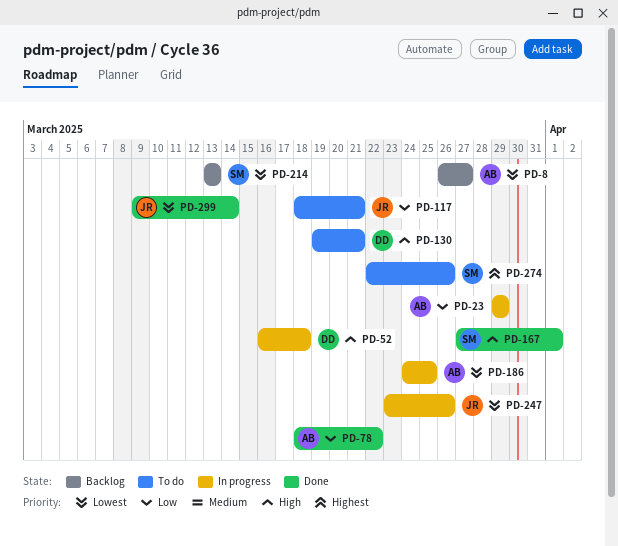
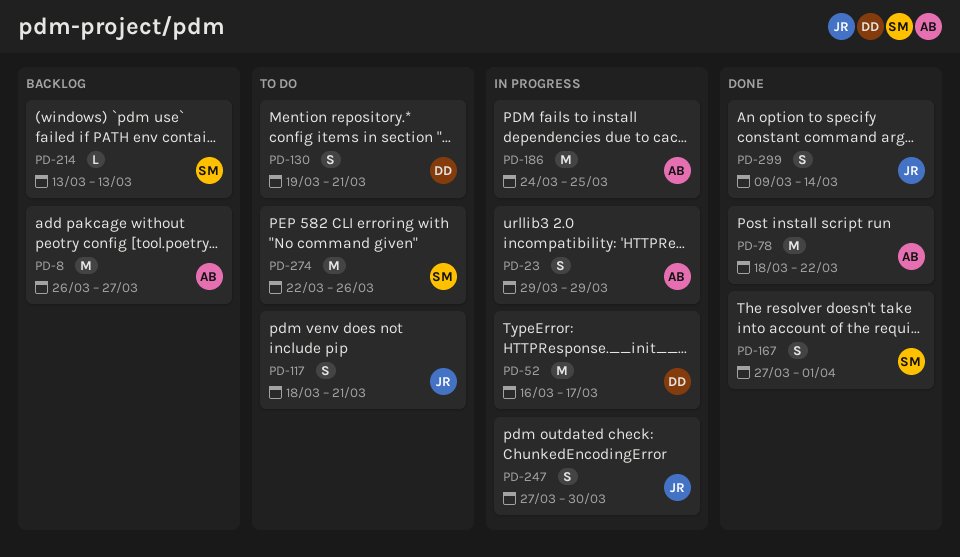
PD-52, due: Mar 18 -> Mar 17
PD-247, start: Mar 23 -> Mar 27
PD-247, due: Mar 26 -> Mar 30

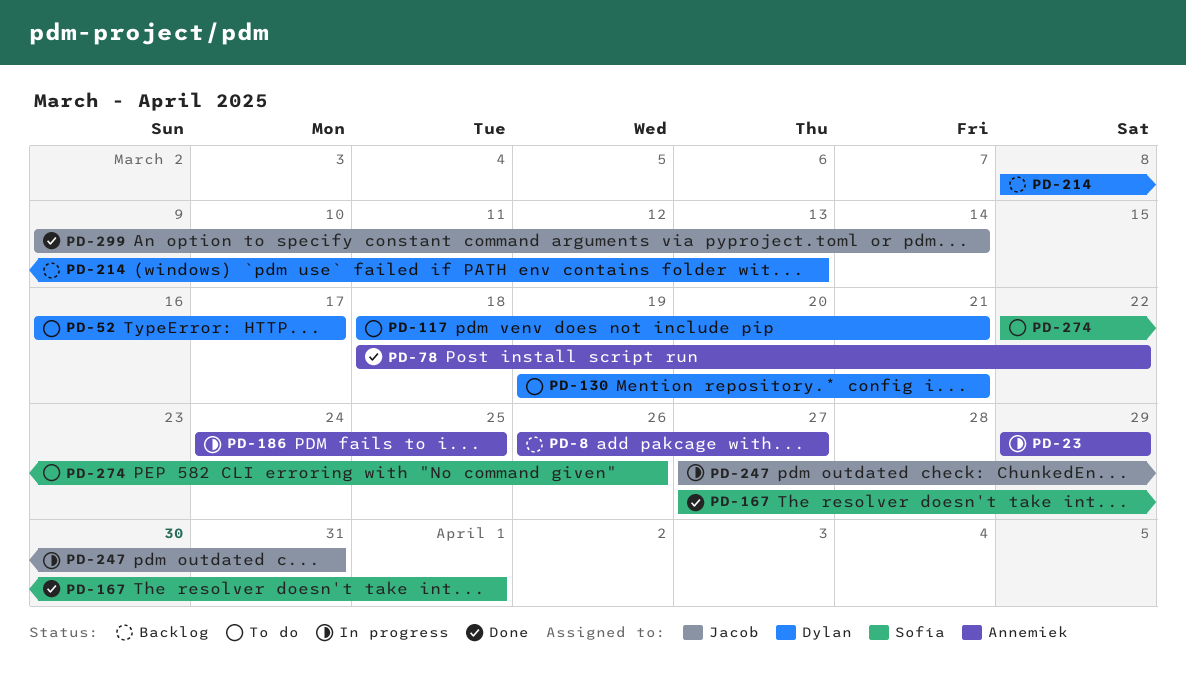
PD-52, status: In progress -> To do
PD-117, owner: Jacob -> Dylan
PD-214, owner: Sofía -> Dylan
PD-214, start: Mar 13 -> Mar 8
PD-247, due: Mar 30 -> Mar 31

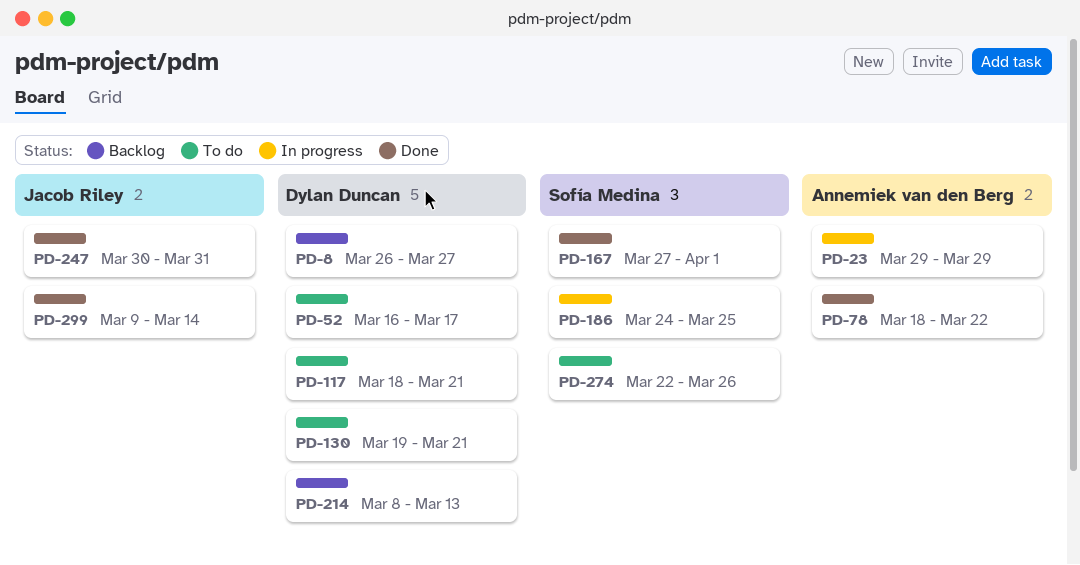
PD-8, owner: Annemiek van den Berg -> Dylan Duncan
PD-186, owner: Annemiek van den Berg -> Sofía Medina
PD-247, status: In progress -> Done
PD-247, start: Mar 27 -> Mar 30

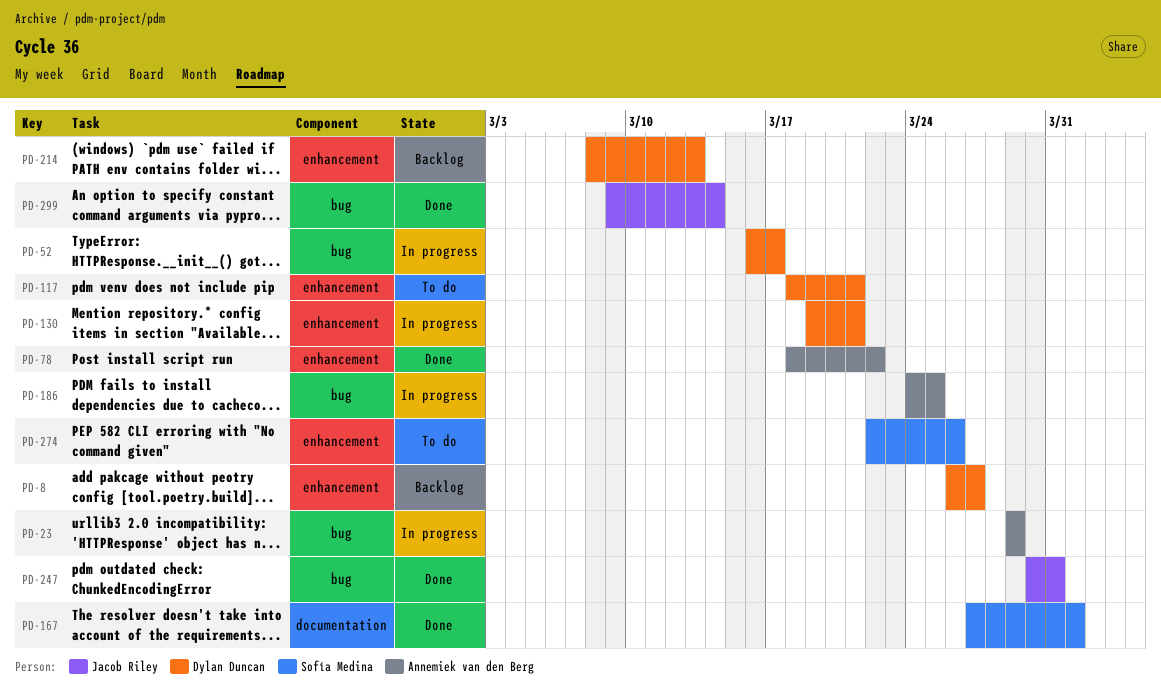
PD-52, status: To do -> In progress
PD-130, status: To do -> In progress
PD-186, owner: Sofía Medina -> Annemiek van den Berg

